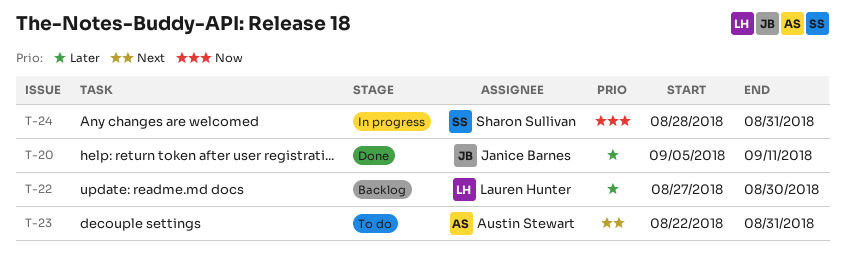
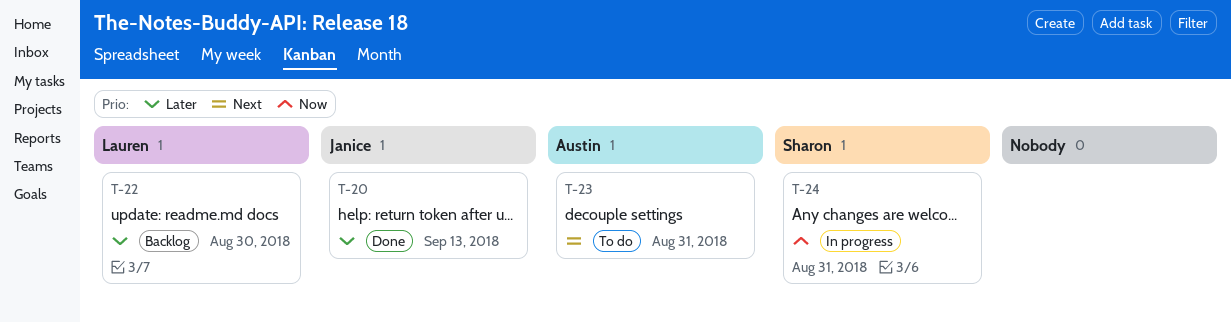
T-20, due: Sep 11 -> Sep 13

